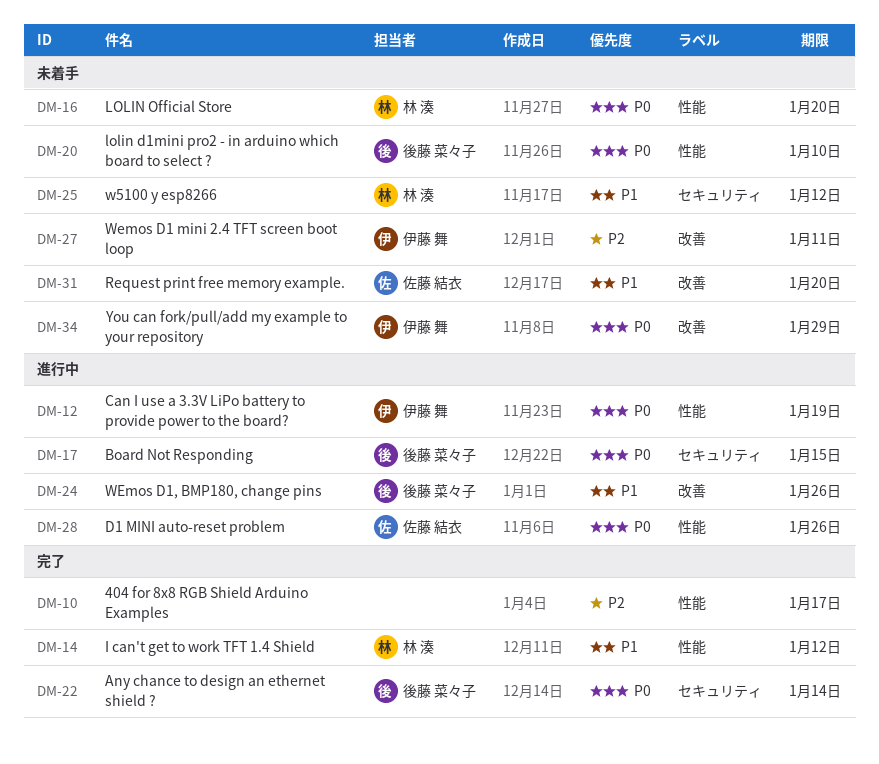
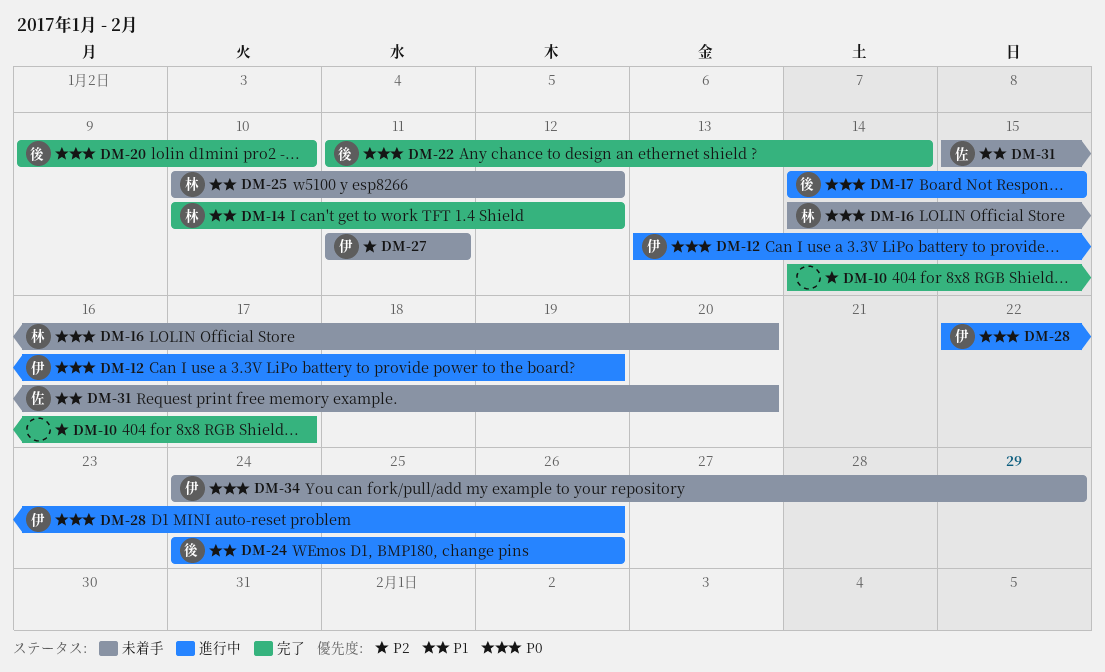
DM-20, status: 未着手 -> 完了
DM-28, owner: 佐藤 結衣 -> 伊藤 舞

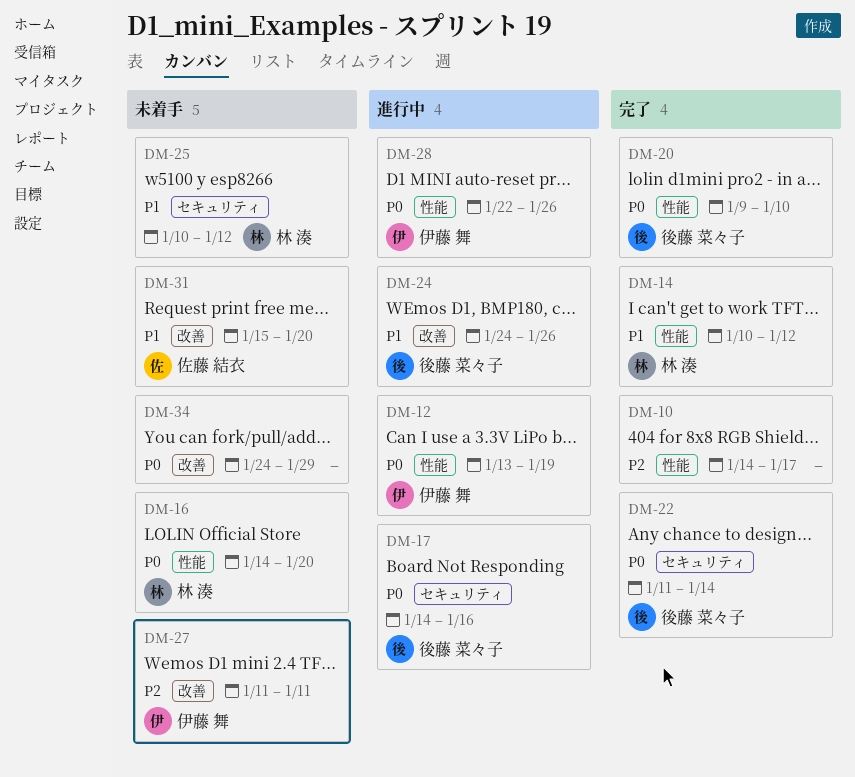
DM-17, due: Jan 15 -> Jan 16
DM-34, owner: 伊藤 舞 -> none

